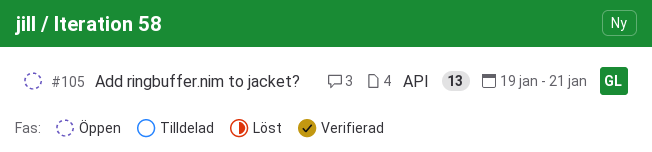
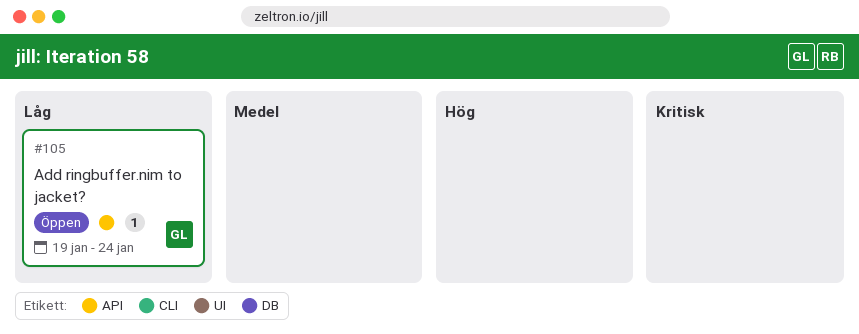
#105, estimate: 13 -> 1
#105, due: Jan 21 -> Jan 24

